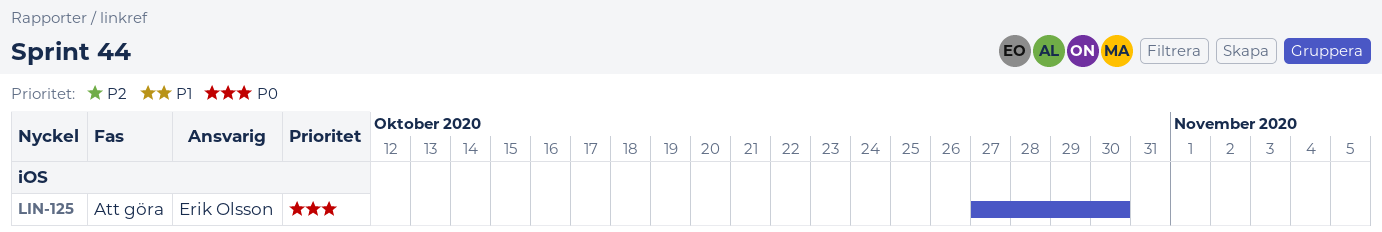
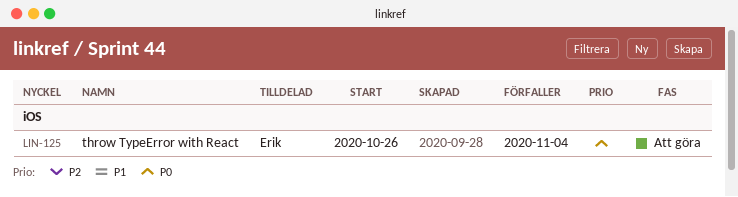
LIN-125, start: Oct 27 -> Oct 26
LIN-125, due: Oct 30 -> Nov 4

